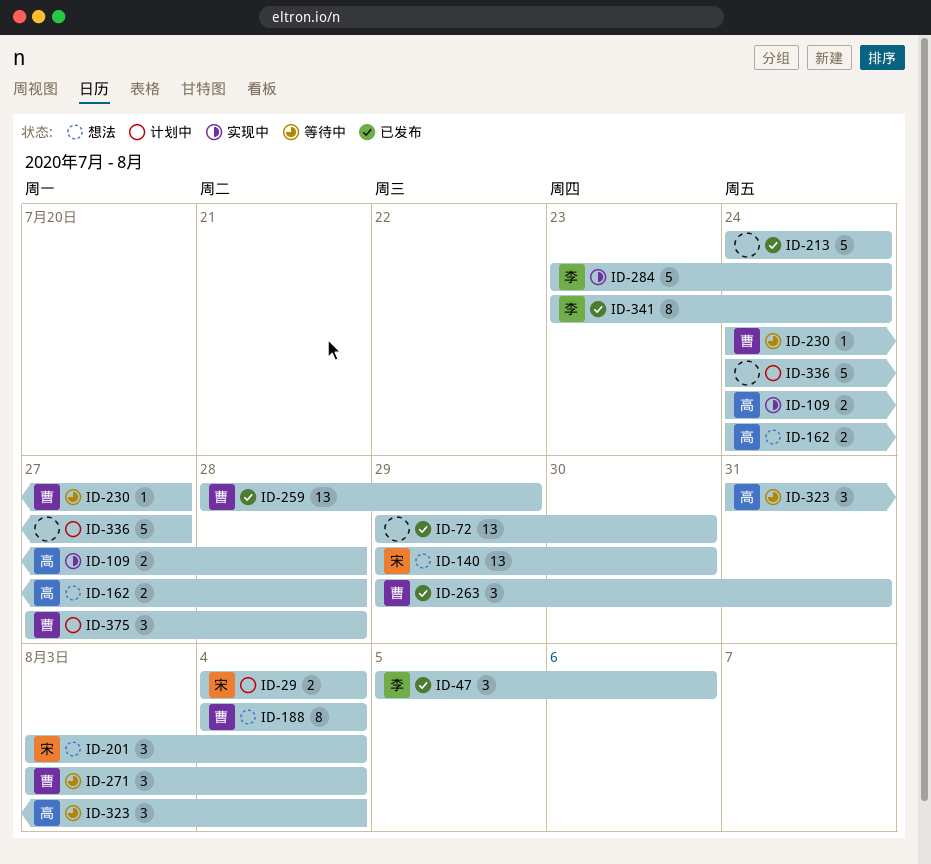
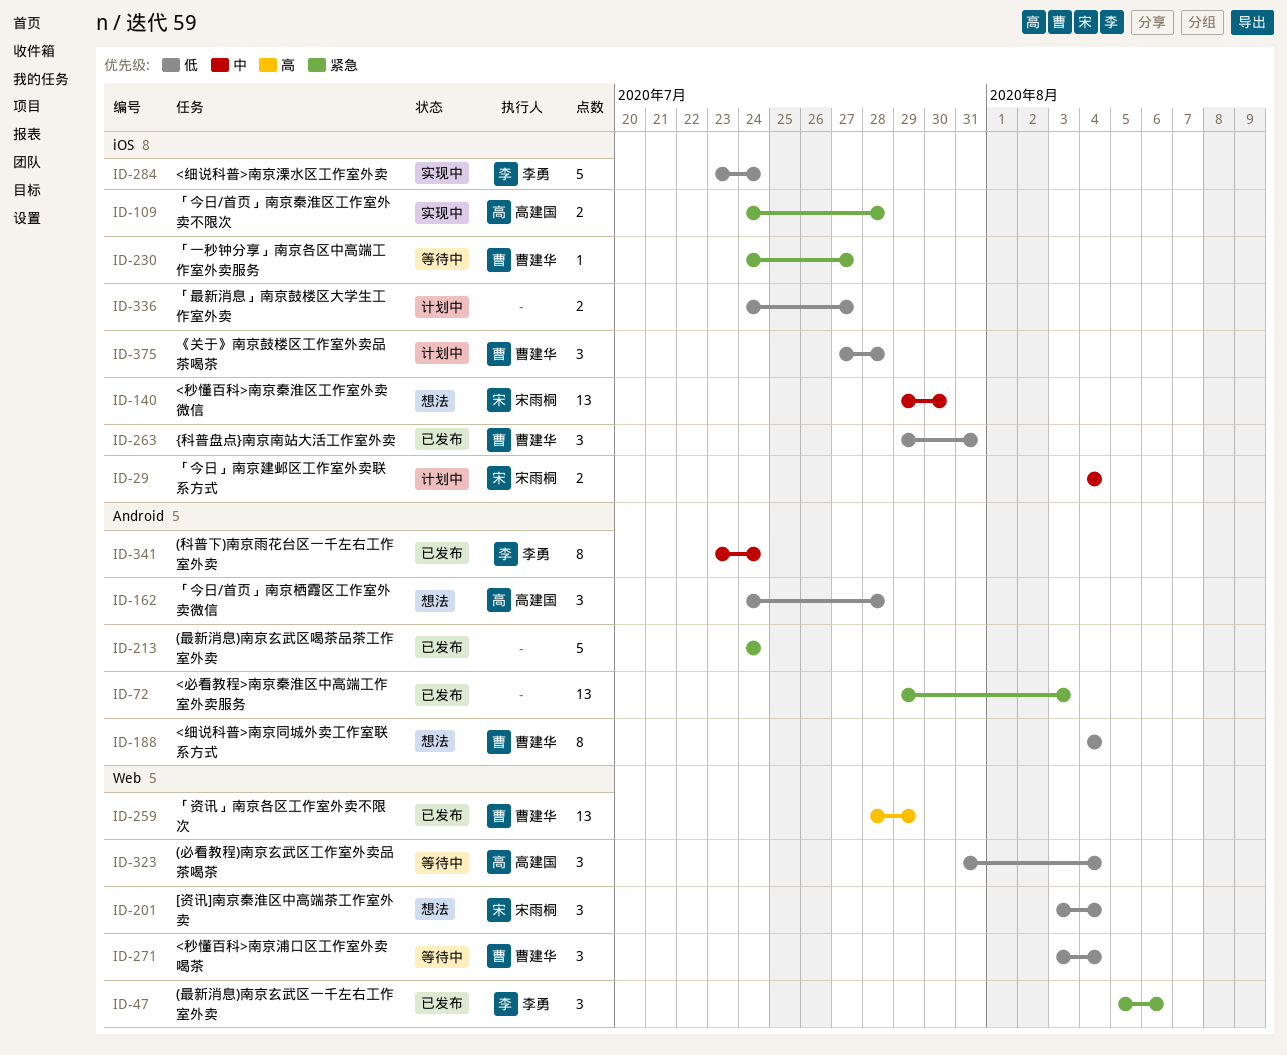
ID-72, due: Jul 30 -> Aug 3
ID-162, estimate: 2 -> 3
ID-336, estimate: 5 -> 2

